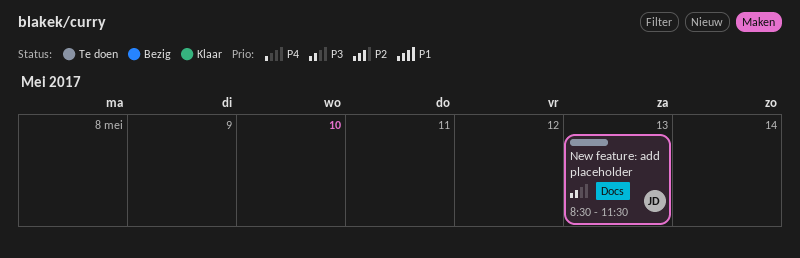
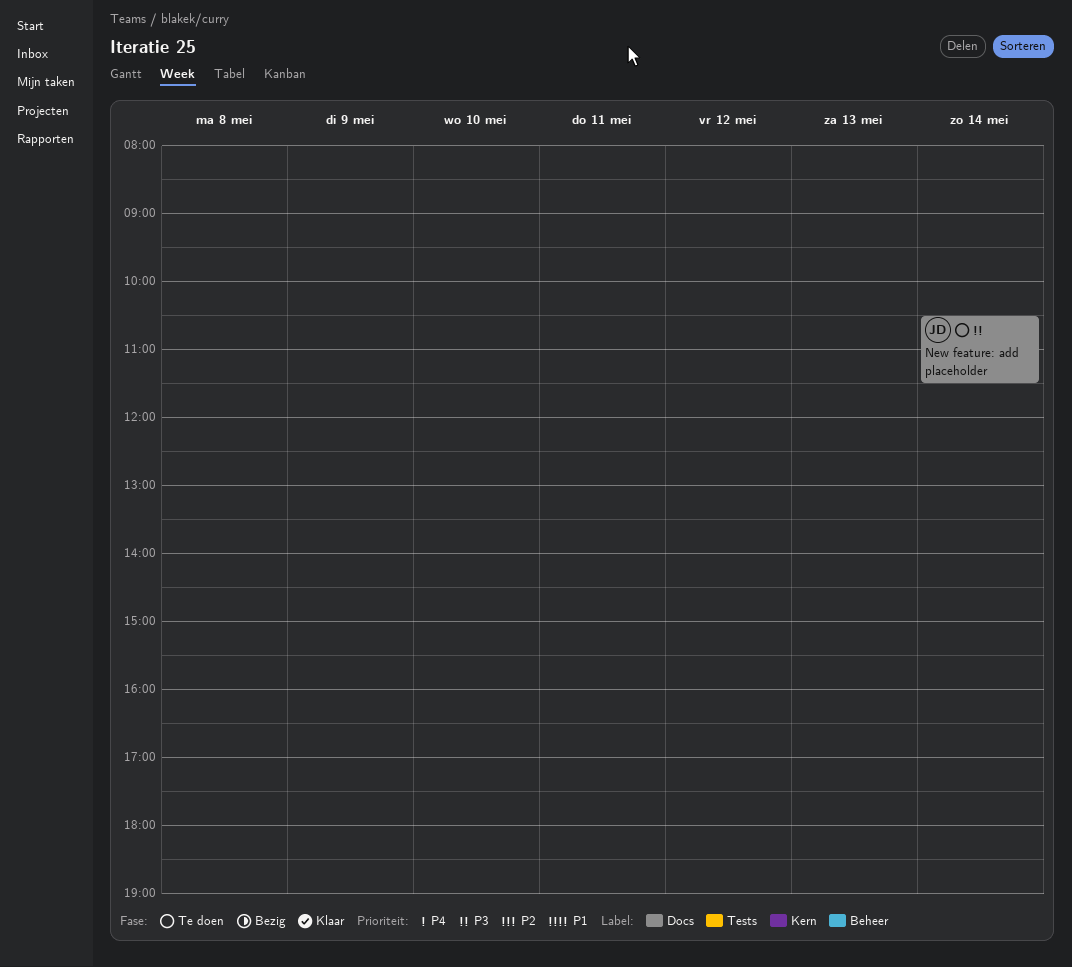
New feature: add placeholder, day: May 13 -> May 14
New feature: add placeholder, begins: 08:30 -> 10:30

